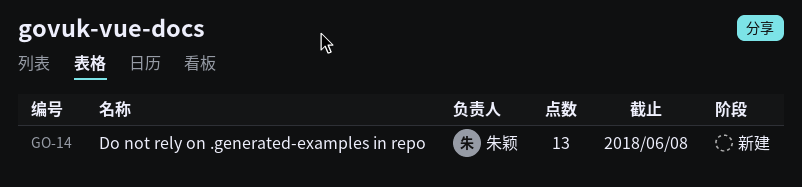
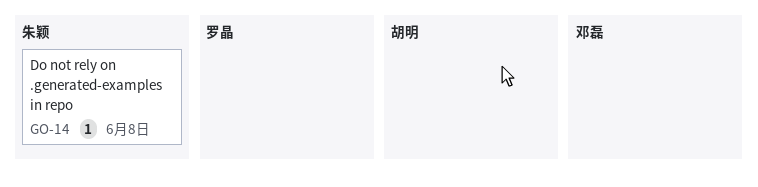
GO-14, estimate: 13 -> 1

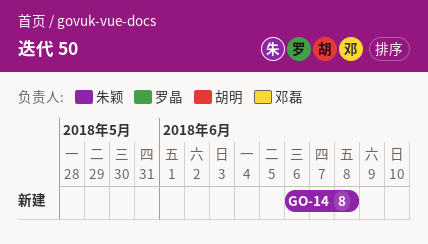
GO-14, estimate: 1 -> 8

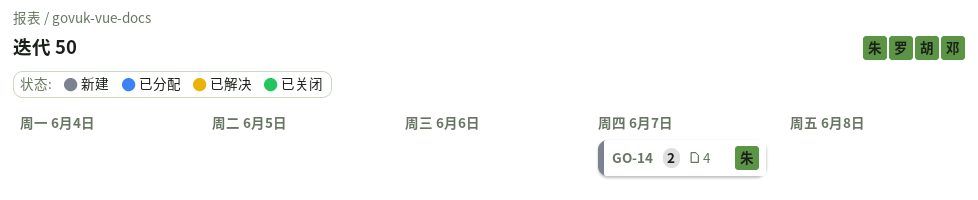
GO-14, estimate: 8 -> 2
GO-14, due: Jun 8 -> Jun 7

